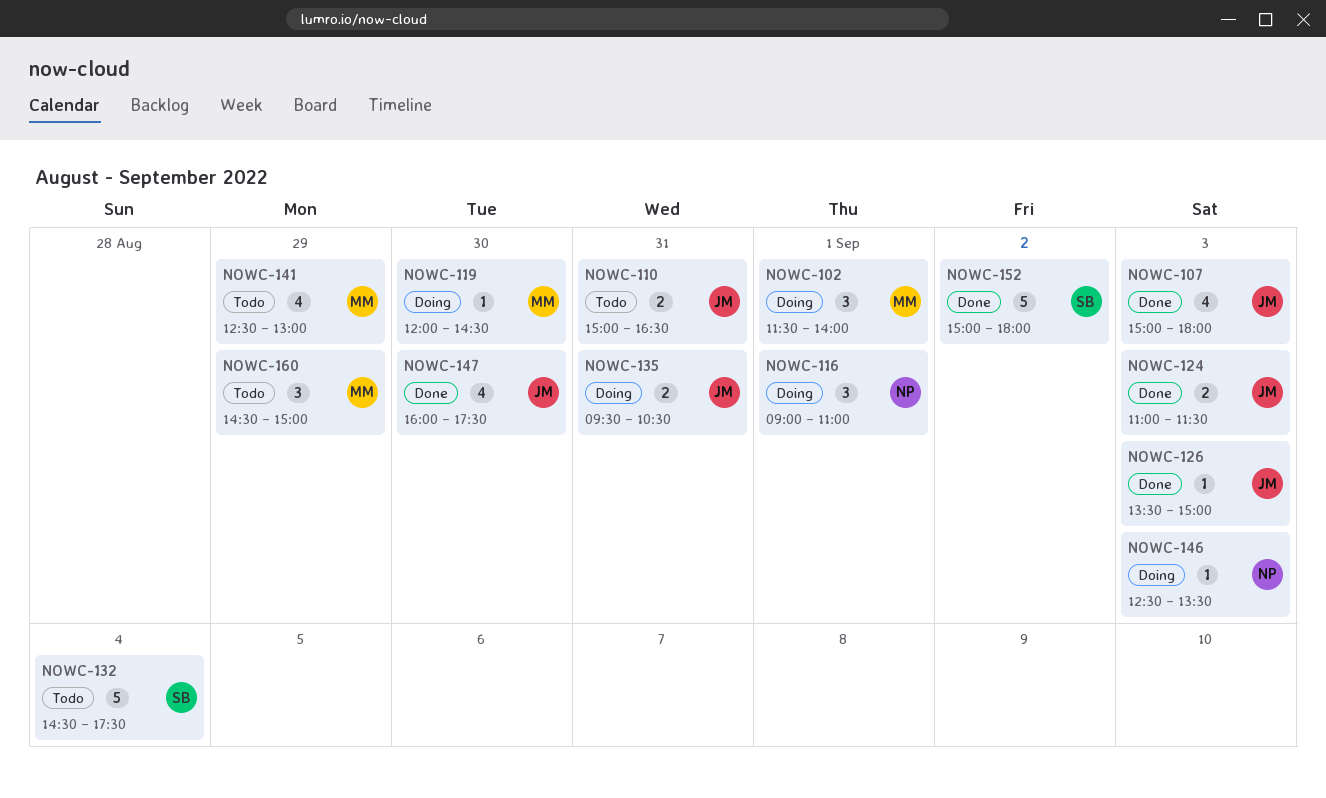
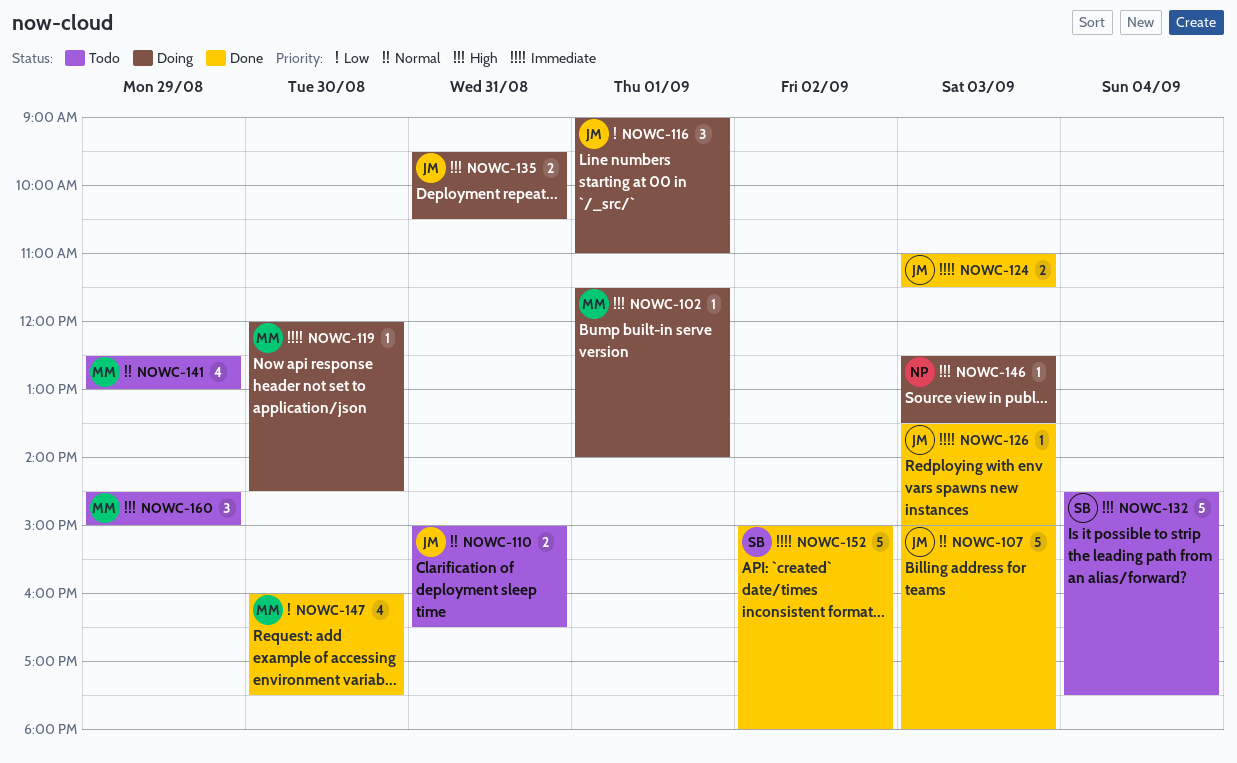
NOWC-102, estimate: 3 -> 1
NOWC-107, estimate: 4 -> 5
NOWC-116, owner: NP -> JM
NOWC-147, owner: JM -> MM

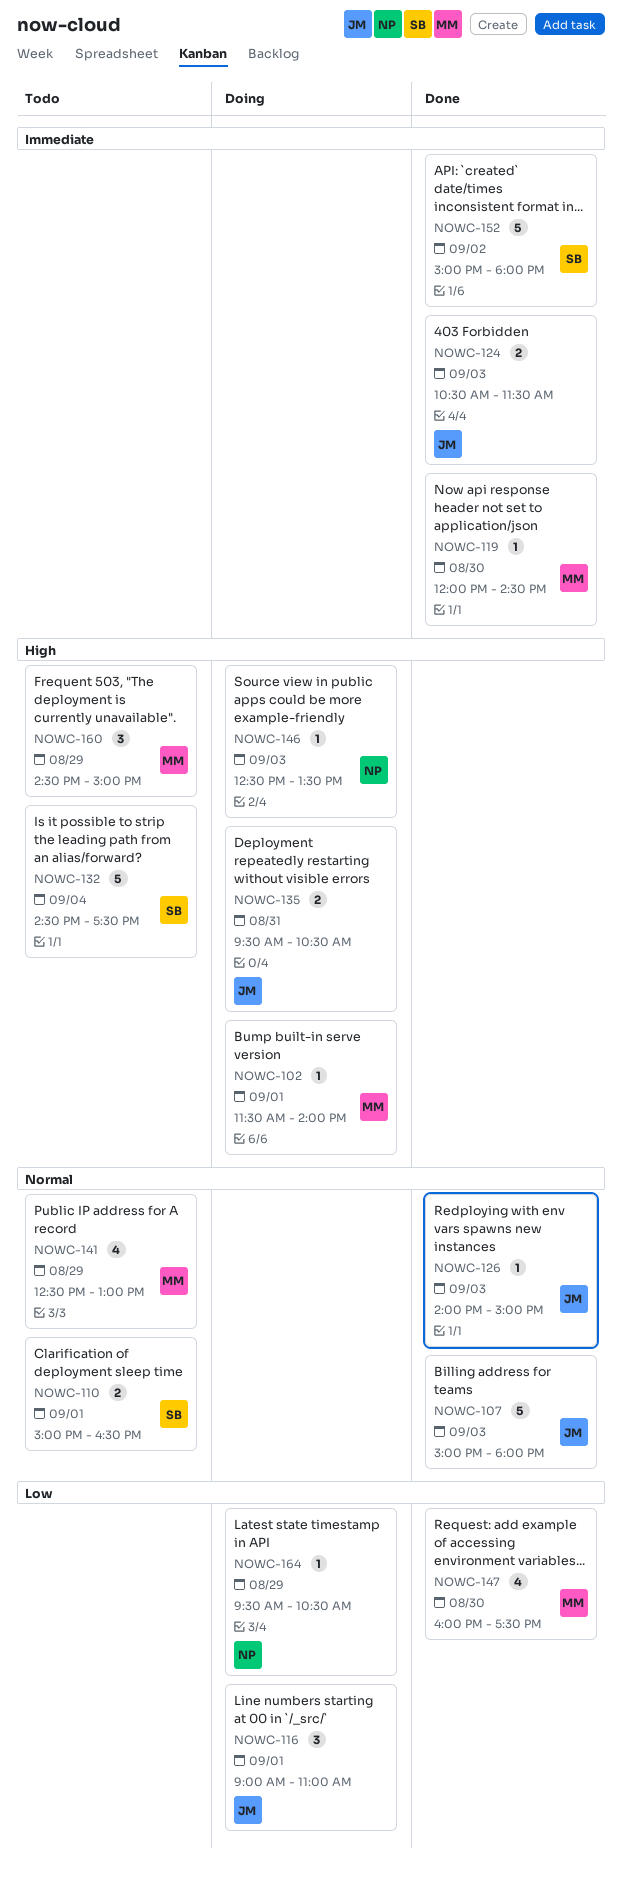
NOWC-110, owner: JM -> SB
NOWC-110, day: Aug 31 -> Sep 1
NOWC-119, status: Doing -> Done
NOWC-124, begins: 11:00 -> 10:30
NOWC-126, priority: Immediate -> Normal
NOWC-126, begins: 13:30 -> 14:00
NOWC-164: none -> present

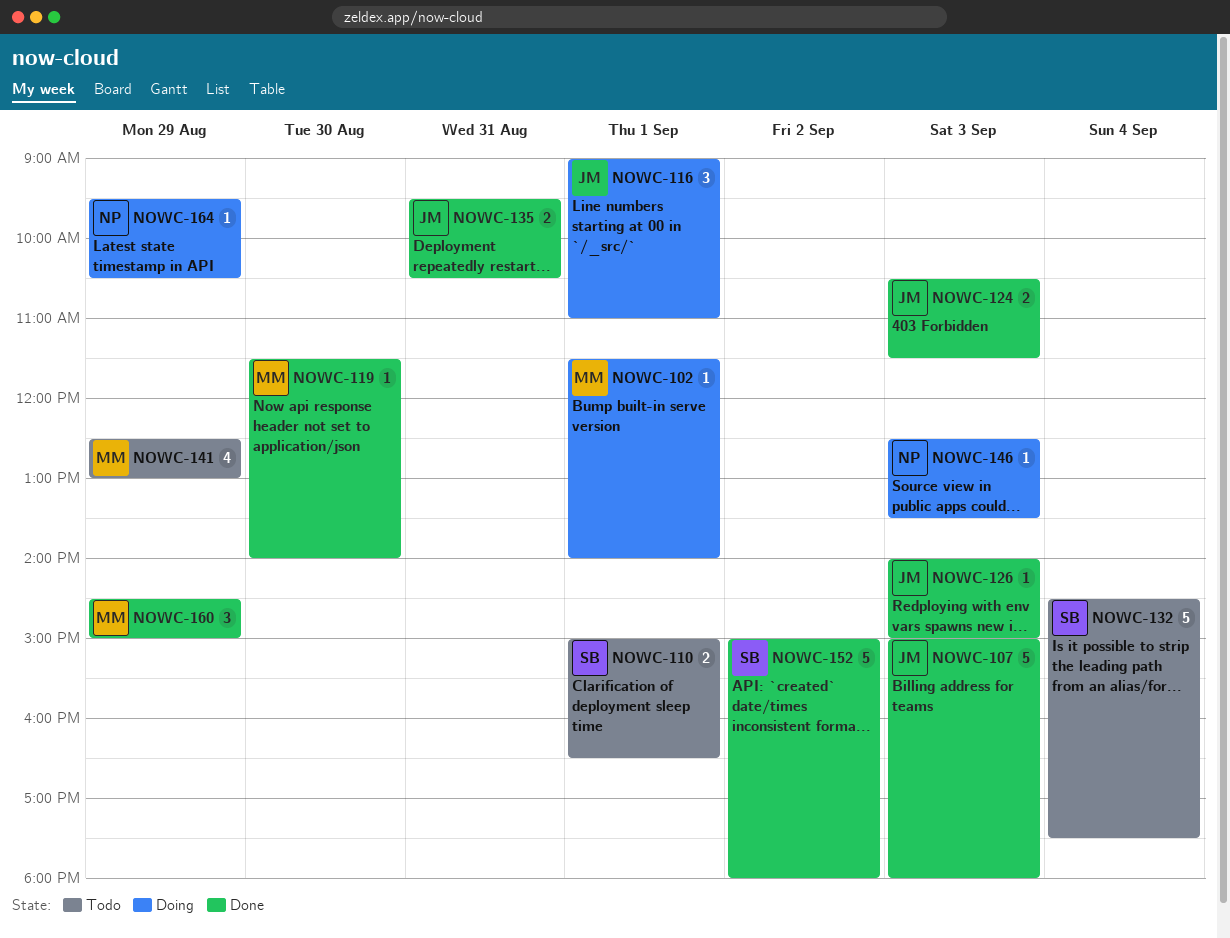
NOWC-119, begins: 12:00 -> 11:30
NOWC-119, ends: 14:30 -> 14:00
NOWC-135, status: Doing -> Done
NOWC-147: present -> none
NOWC-160, status: Todo -> Done

